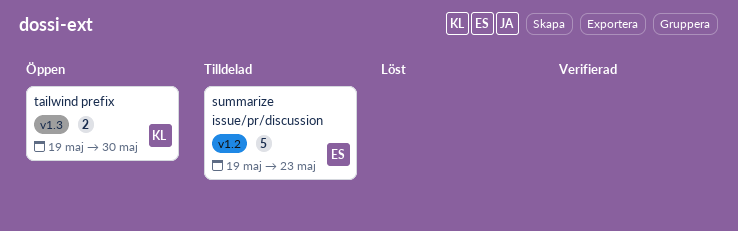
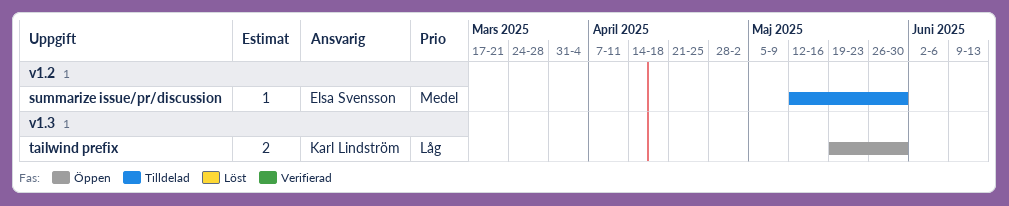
summarize issue/pr/discussion, estimate: 5 -> 1
summarize issue/pr/discussion, start: May 19 -> May 12
summarize issue/pr/discussion, due: May 23 -> May 30

